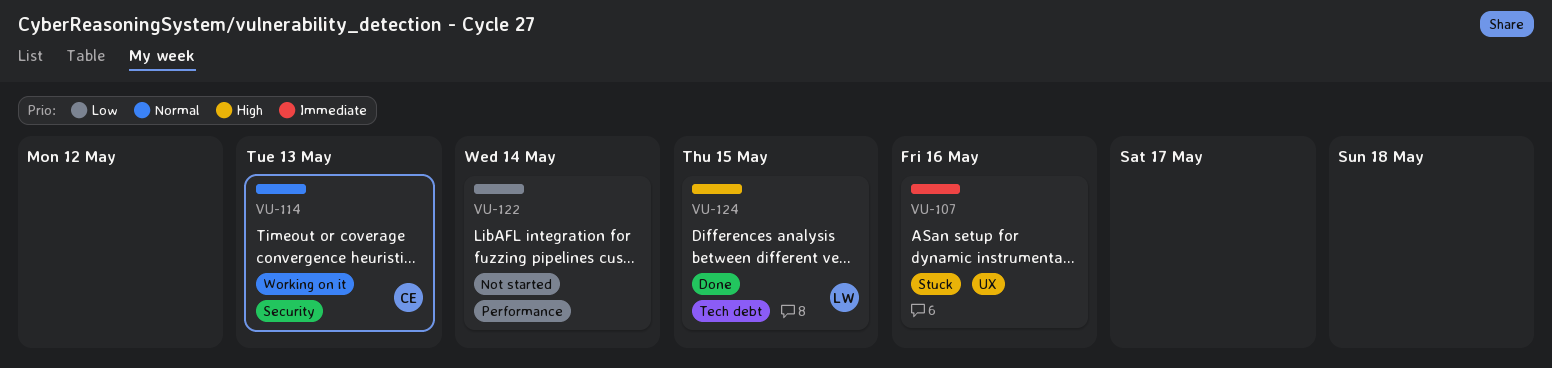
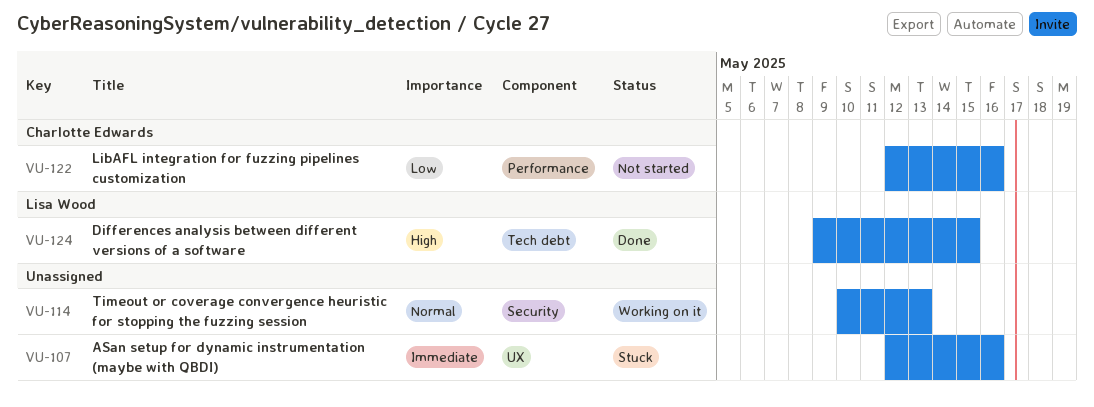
VU-114, owner: Charlotte Edwards -> none
VU-122, owner: none -> Charlotte Edwards
VU-122, due: May 14 -> May 16

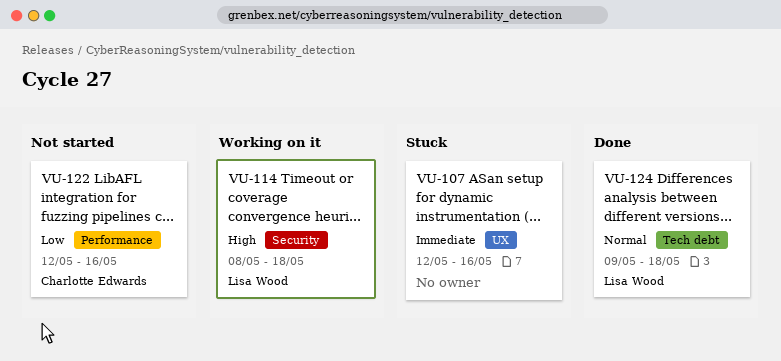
VU-114, owner: none -> Lisa Wood
VU-114, priority: Normal -> High
VU-114, start: May 10 -> May 8
VU-114, due: May 13 -> May 18
VU-124, priority: High -> Normal
VU-124, due: May 15 -> May 18

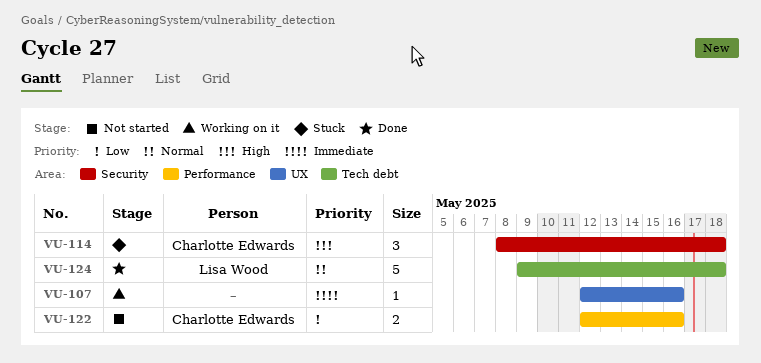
VU-107, status: Stuck -> Working on it
VU-114, status: Working on it -> Stuck
VU-114, owner: Lisa Wood -> Charlotte Edwards

